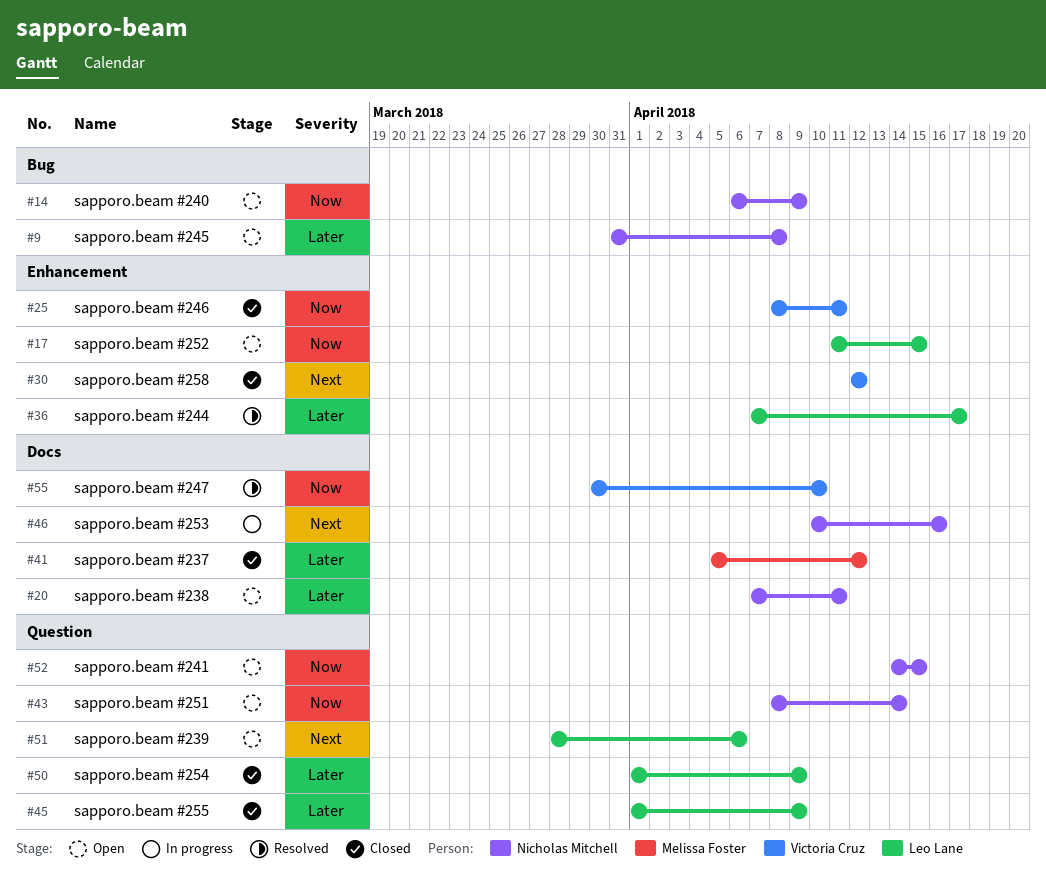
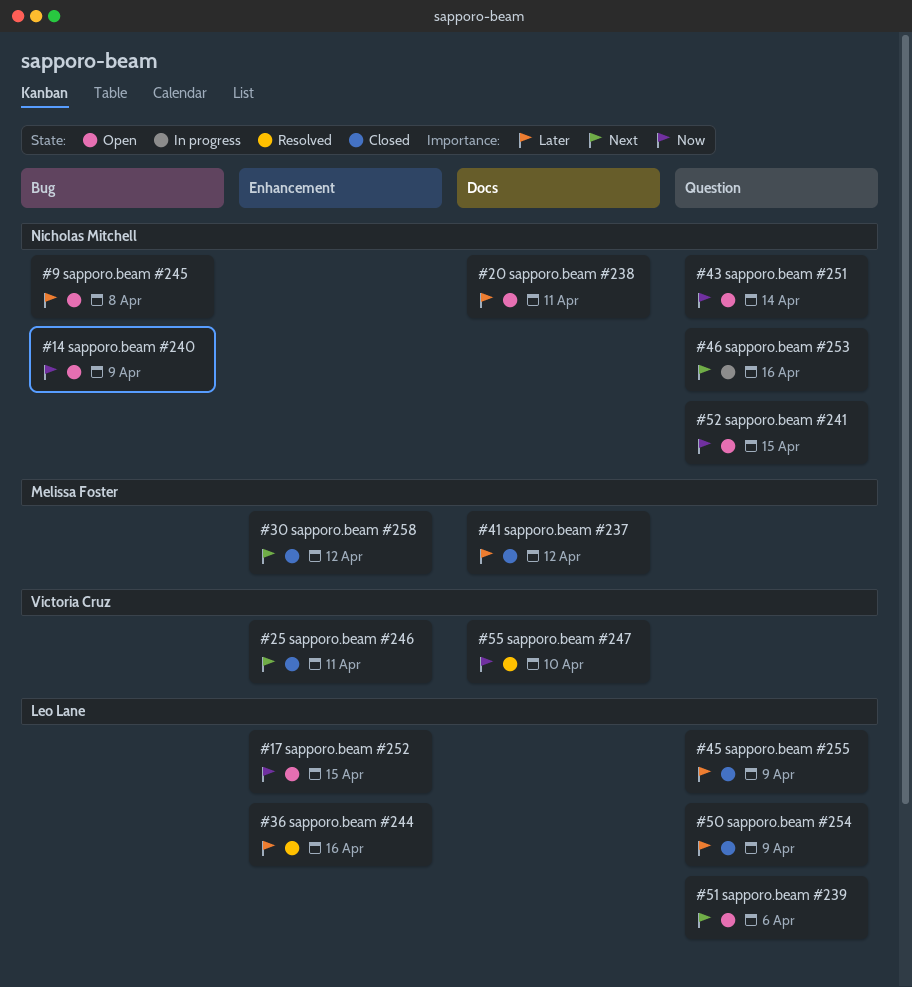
#25, priority: Now -> Next
#30, owner: Victoria Cruz -> Melissa Foster
#36, due: Apr 17 -> Apr 16
#46, label: Docs -> Question

